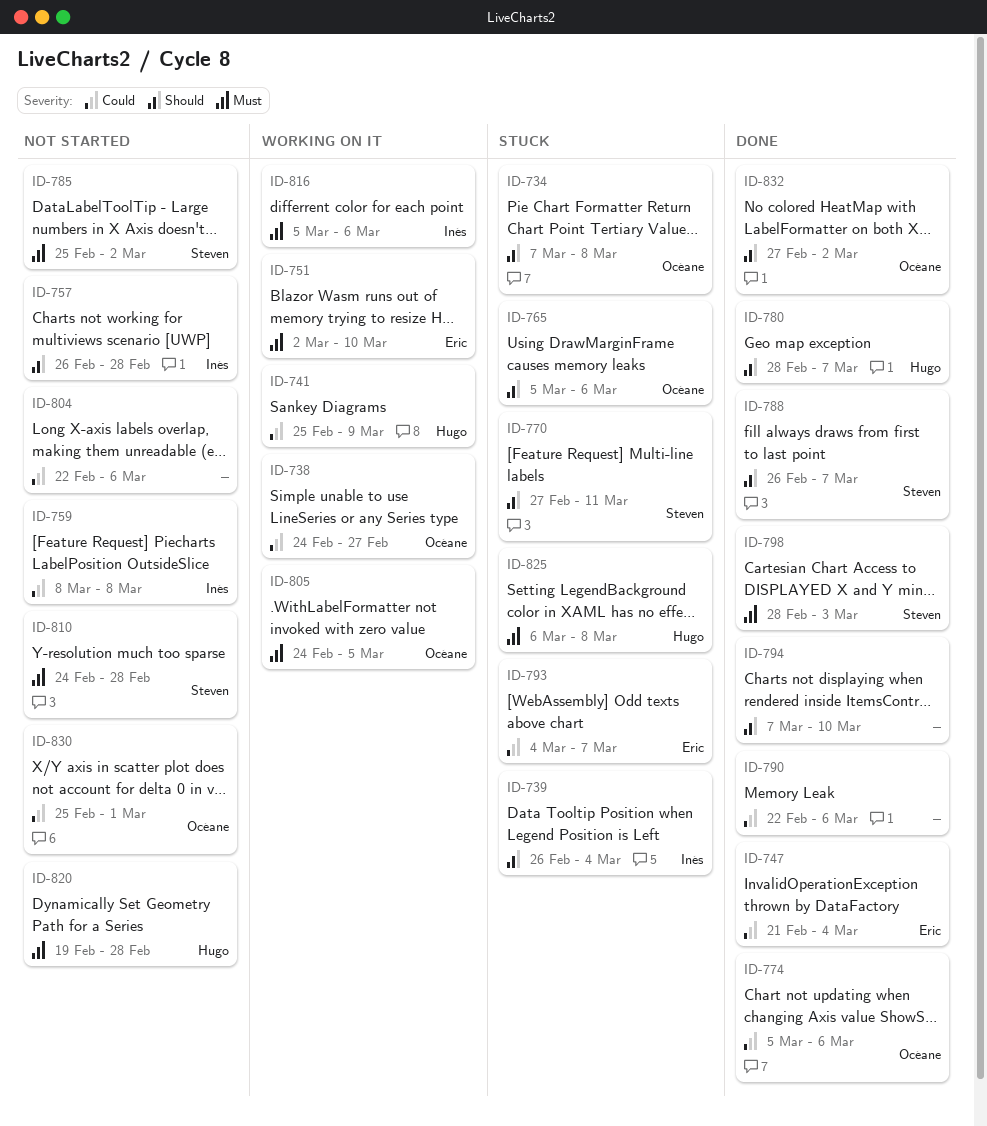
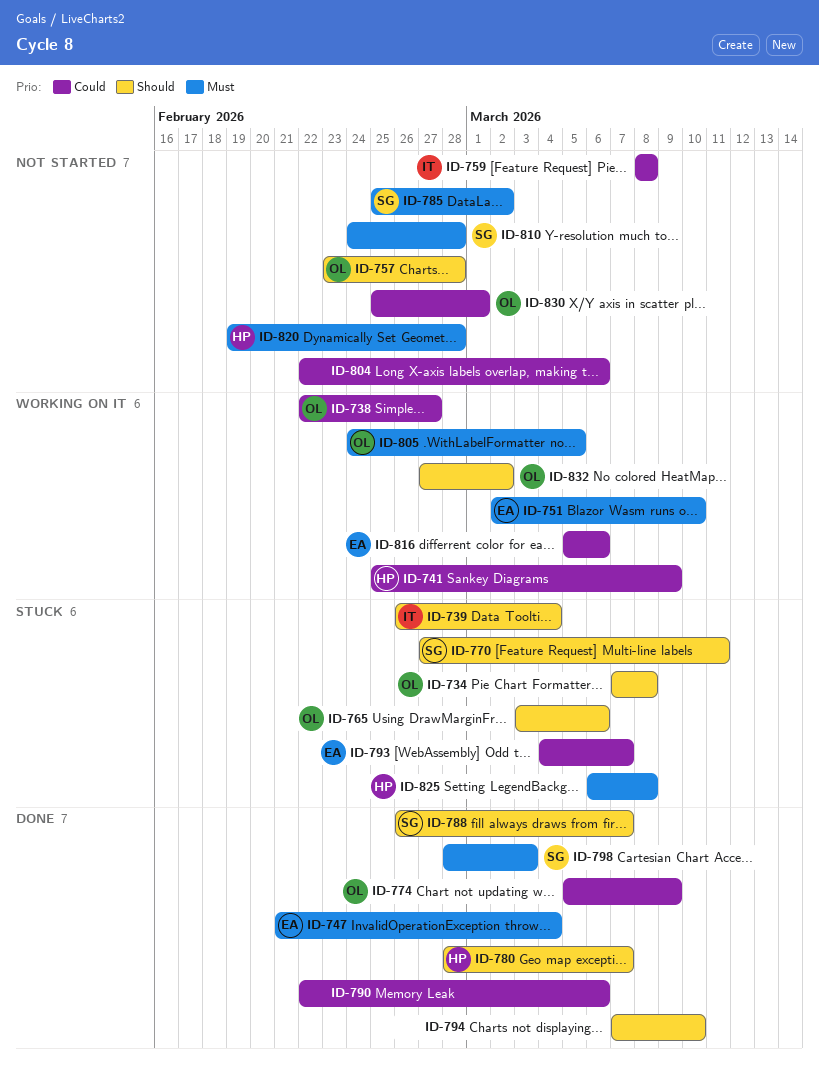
ID-738, start: Feb 24 -> Feb 22
ID-747, priority: Could -> Must
ID-757, owner: Inés -> Océane
ID-757, start: Feb 26 -> Feb 23
ID-765, start: Mar 5 -> Mar 3
ID-774, due: Mar 6 -> Mar 9
ID-816, owner: Inés -> Eric
ID-816, priority: Must -> Could
ID-832, status: Done -> Working on it

